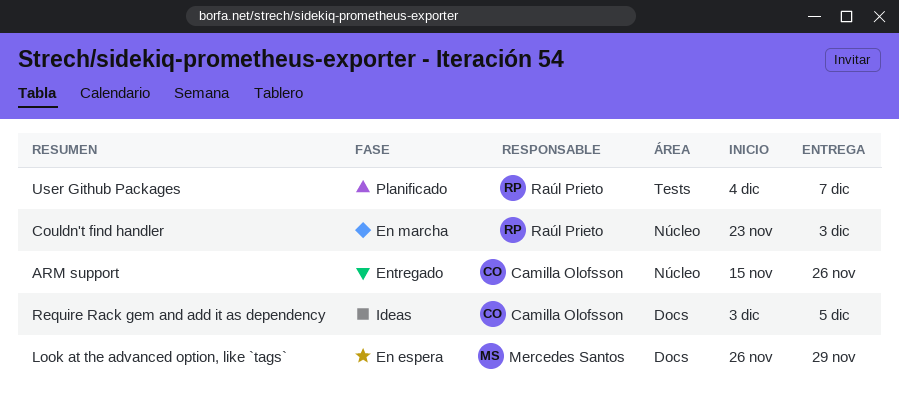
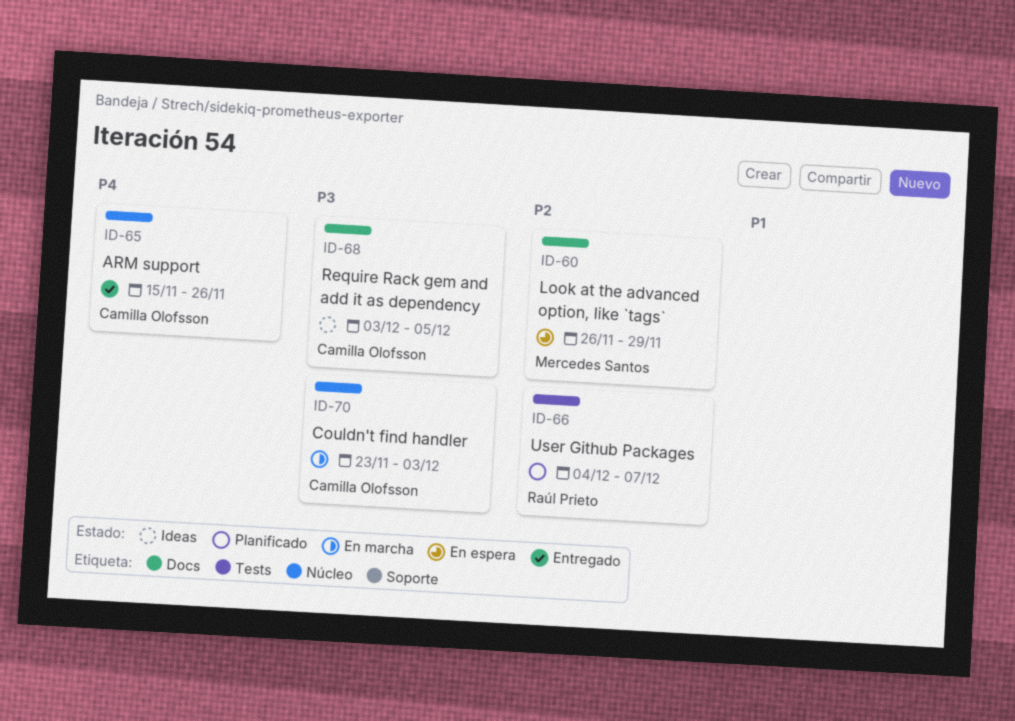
Couldn't find handler, owner: Raúl Prieto -> Camilla Olofsson

